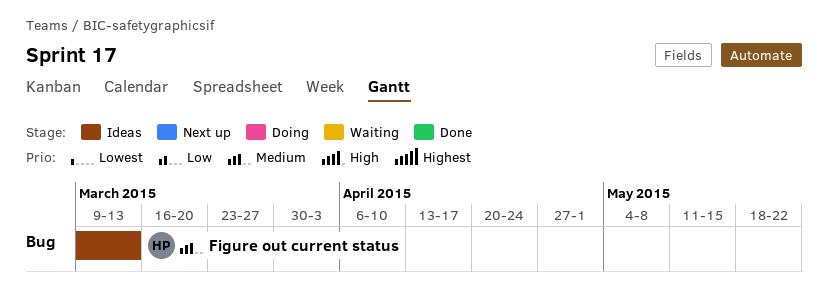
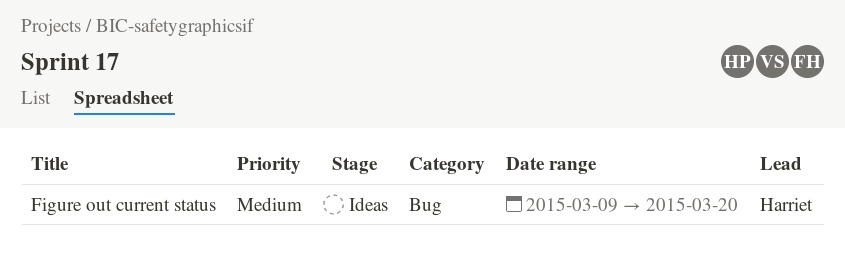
Figure out current status, due: Mar 13 -> Mar 20

